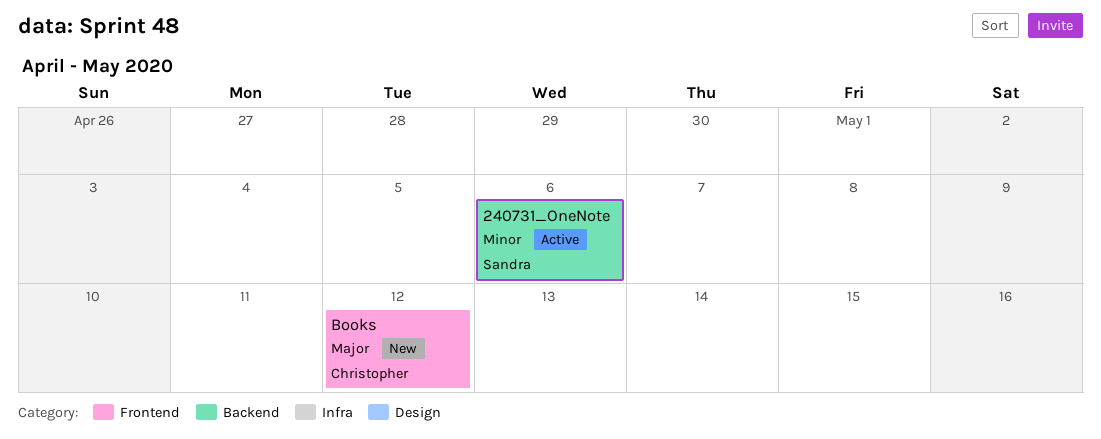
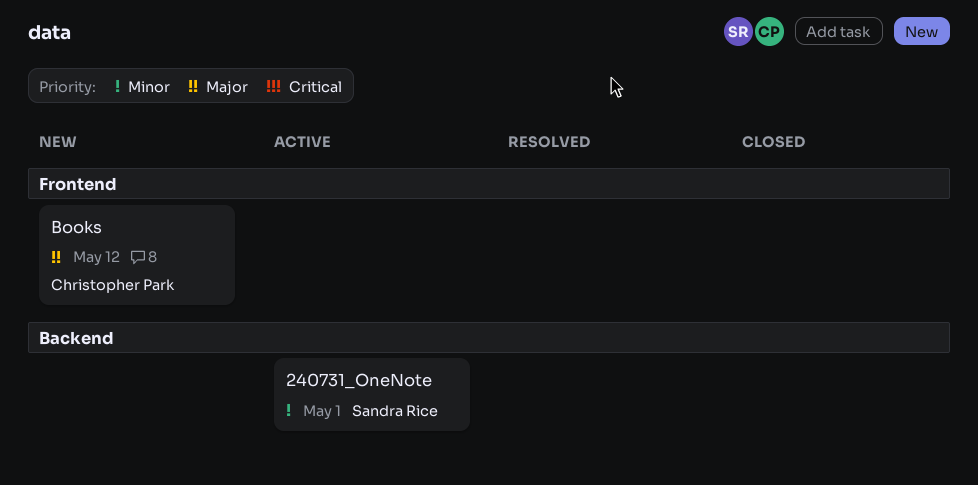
240731_OneNote, due: May 6 -> May 1

